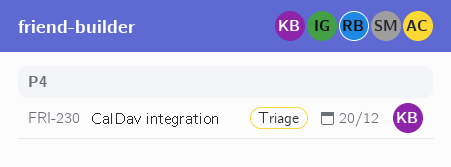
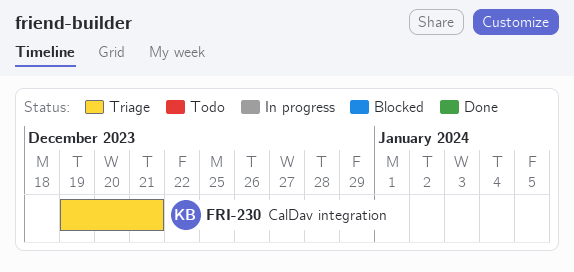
FRI-230, due: Dec 20 -> Dec 21

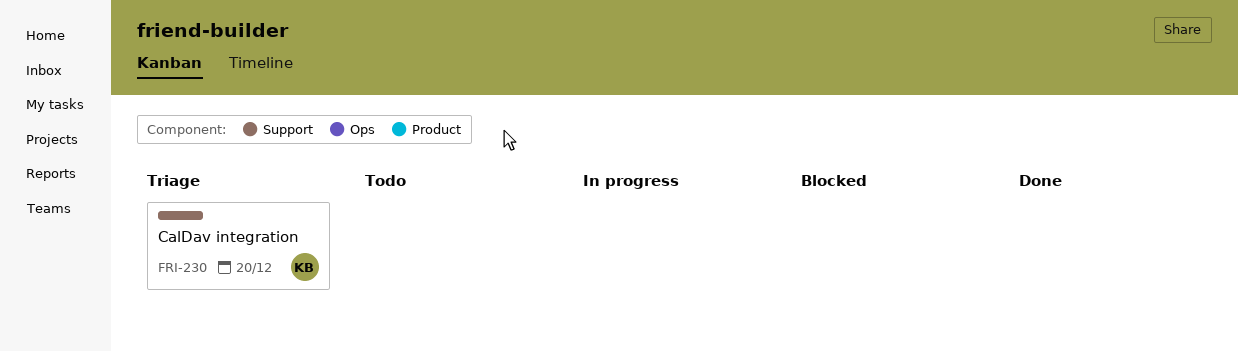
FRI-230, due: Dec 21 -> Dec 20

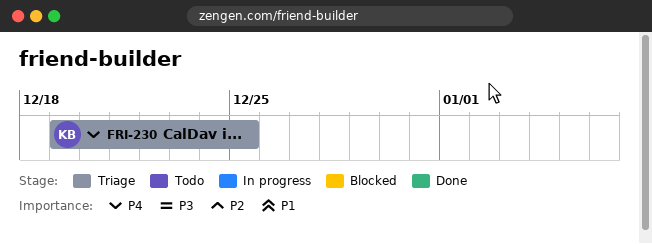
FRI-230, due: Dec 20 -> Dec 25

